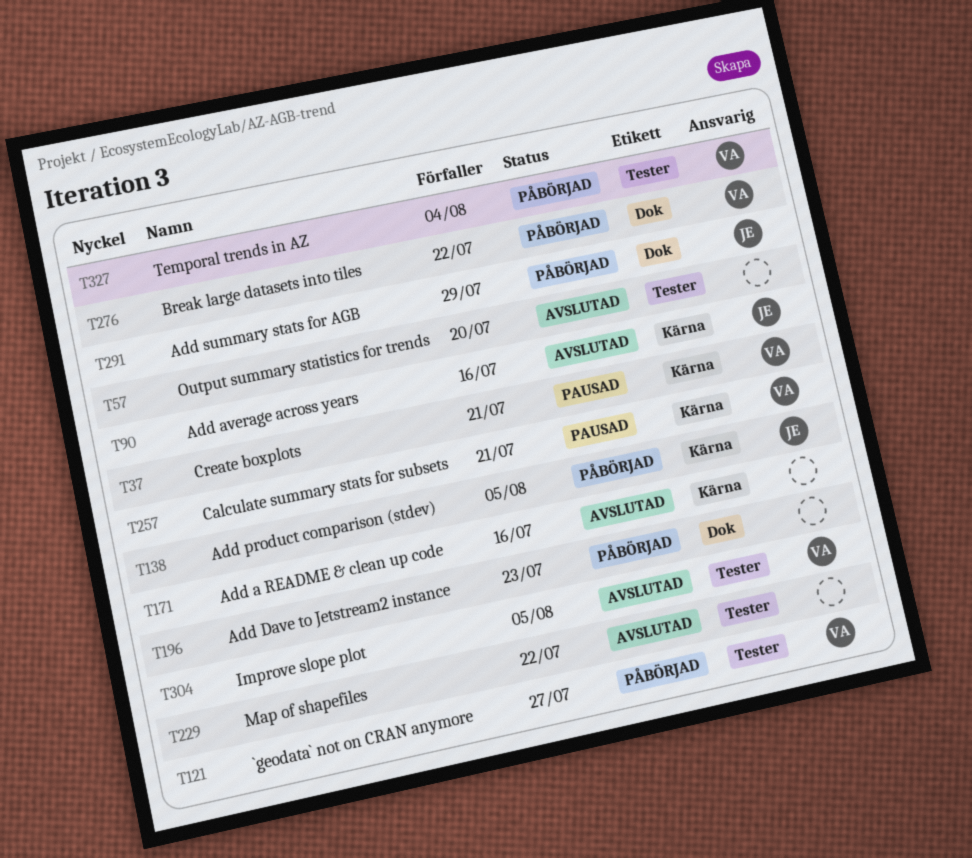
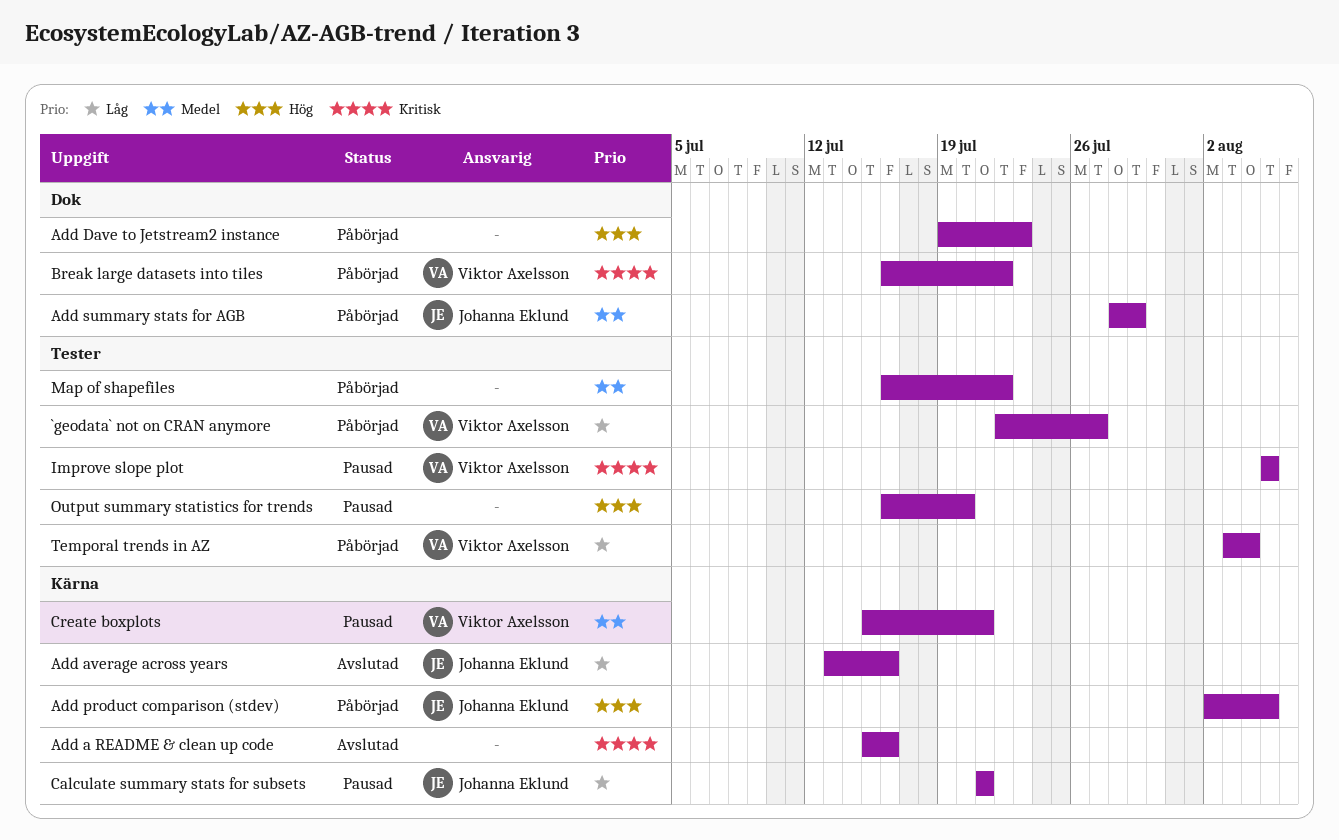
Calculate summary stats for subsets, owner: Viktor Axelsson -> Johanna Eklund
Improve slope plot, status: Avslutad -> Pausad
Map of shapefiles, status: Avslutad -> Påbörjad
Output summary statistics for trends, status: Avslutad -> Pausad

